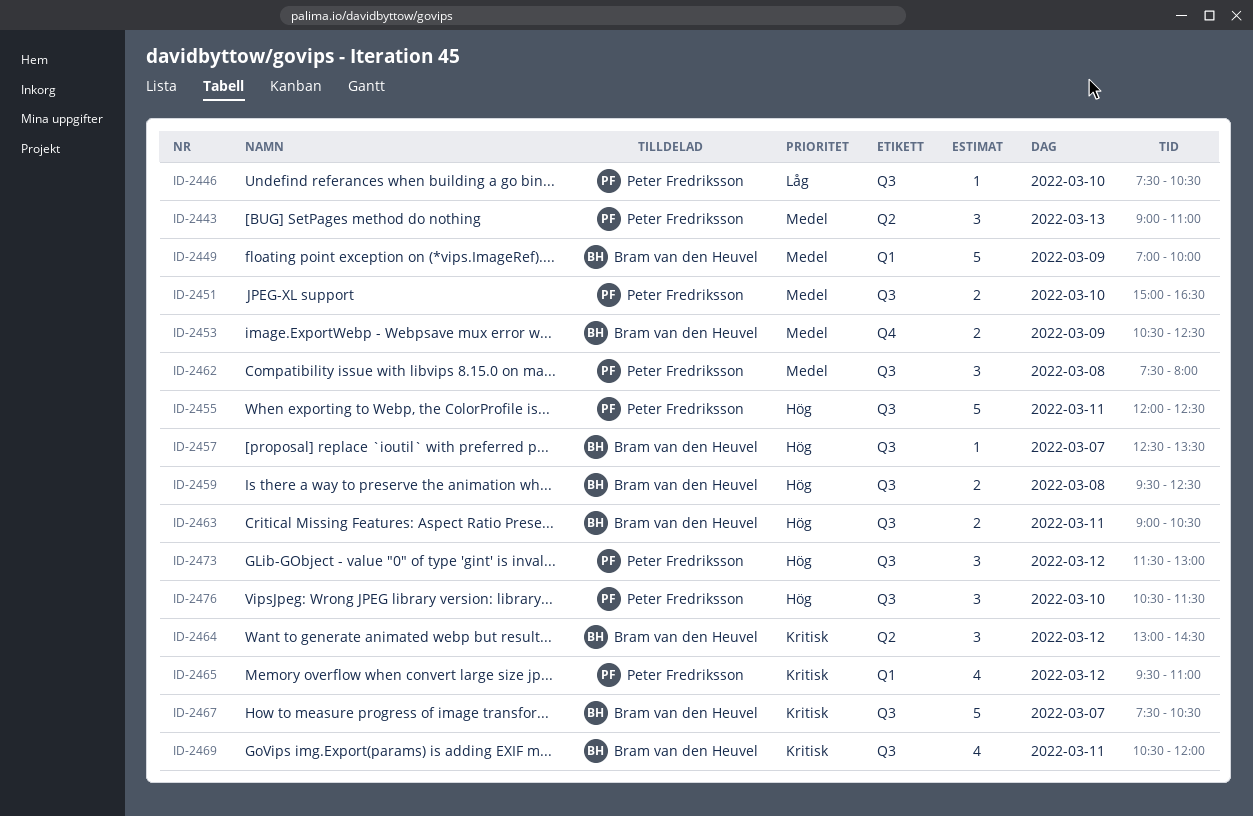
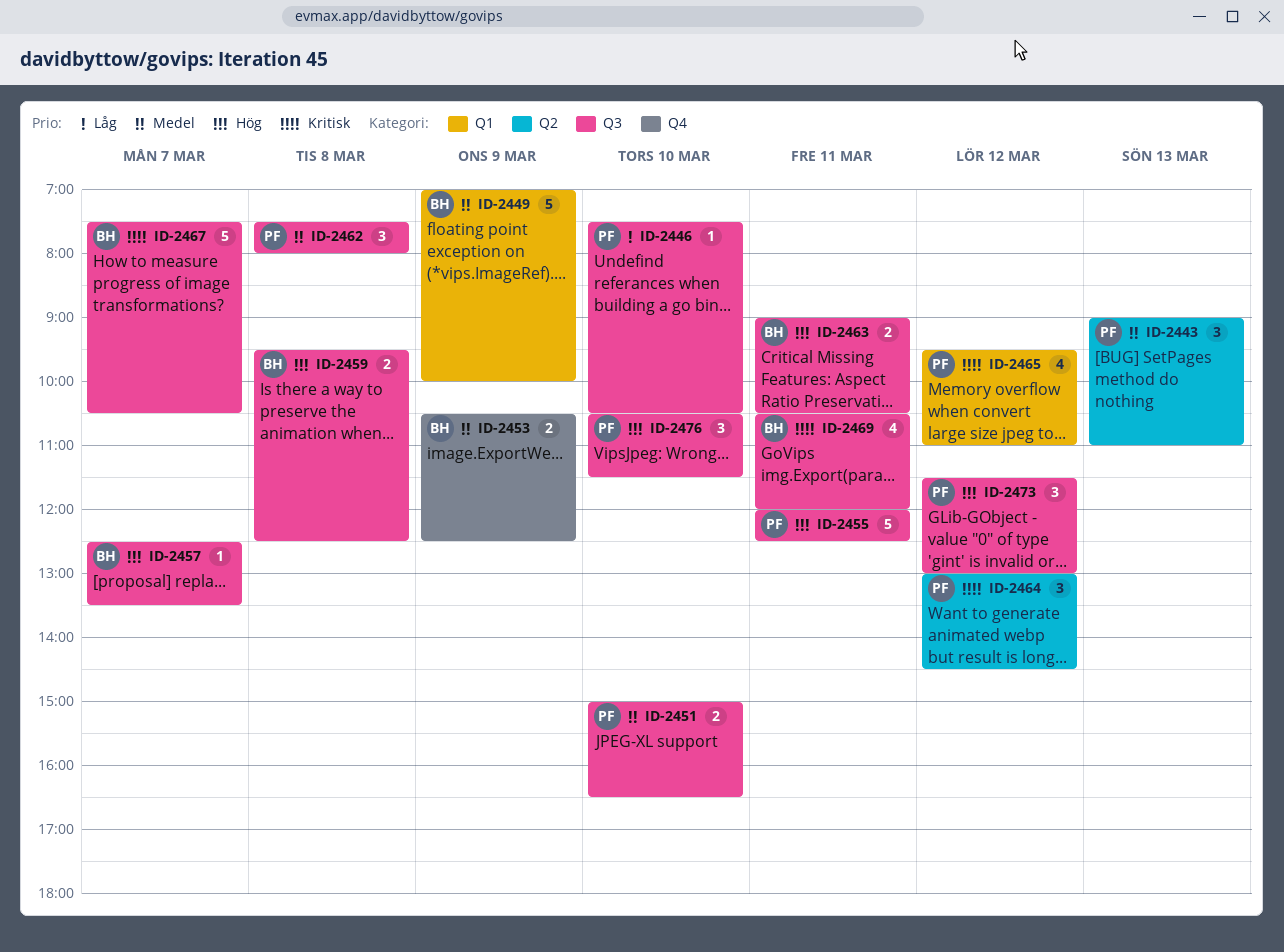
ID-2464, owner: Bram van den Heuvel -> Peter Fredriksson

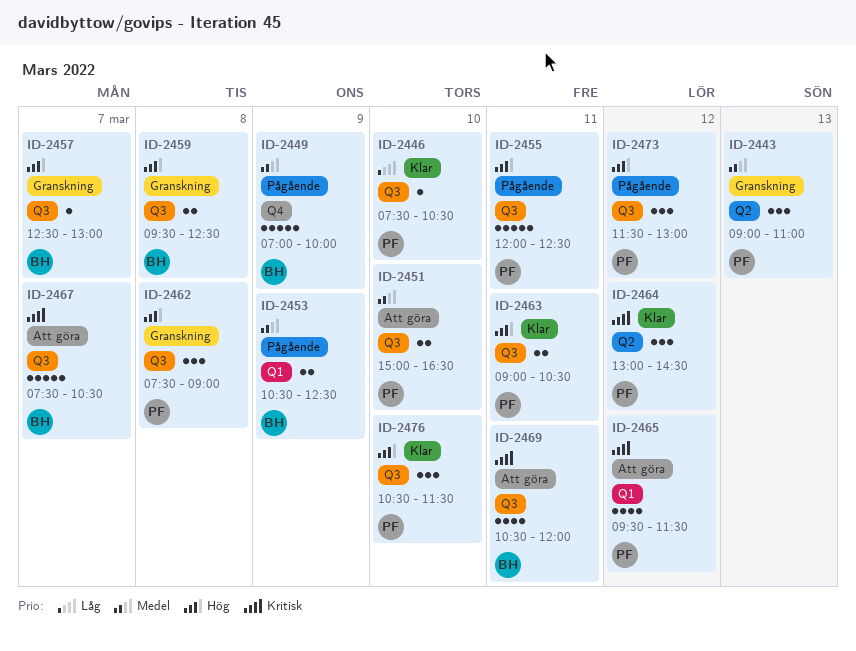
ID-2449, label: Q1 -> Q4
ID-2453, label: Q4 -> Q1
ID-2457, ends: 13:30 -> 13:00
ID-2462, priority: Medel -> Hög
ID-2462, ends: 08:00 -> 09:00
ID-2463, owner: BH -> PF
ID-2465, ends: 11:00 -> 11:30

